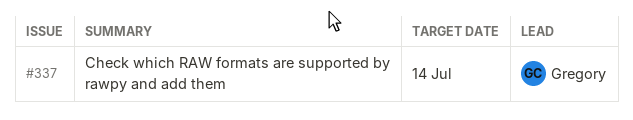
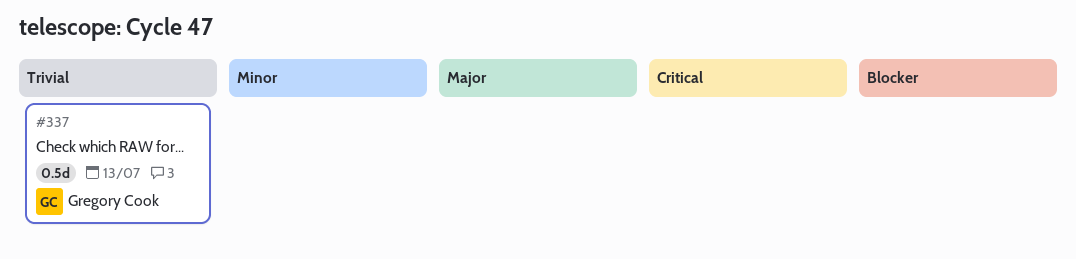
#337, due: Jul 14 -> Jul 13

